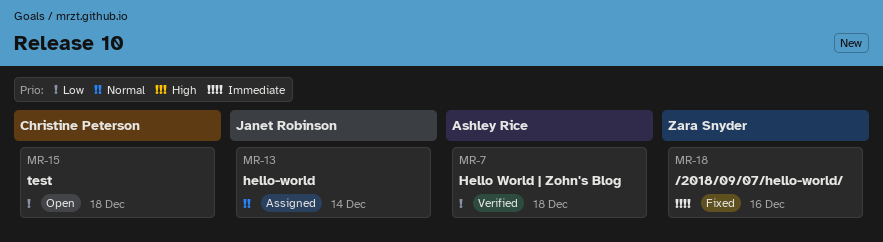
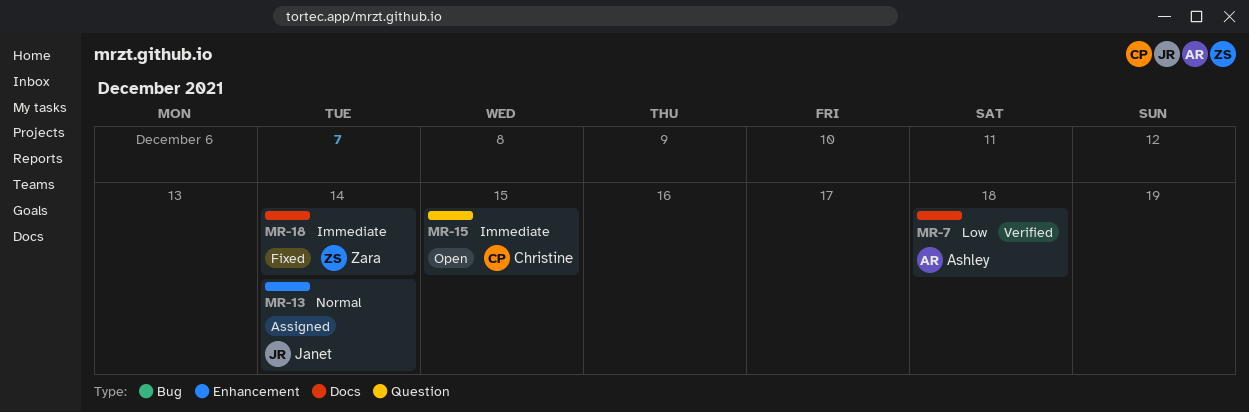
MR-15, priority: Low -> Immediate
MR-15, due: Dec 18 -> Dec 15
MR-18, due: Dec 16 -> Dec 14

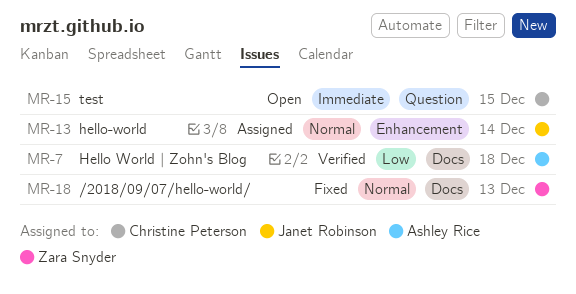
MR-18, priority: Immediate -> Normal
MR-18, due: Dec 14 -> Dec 13

